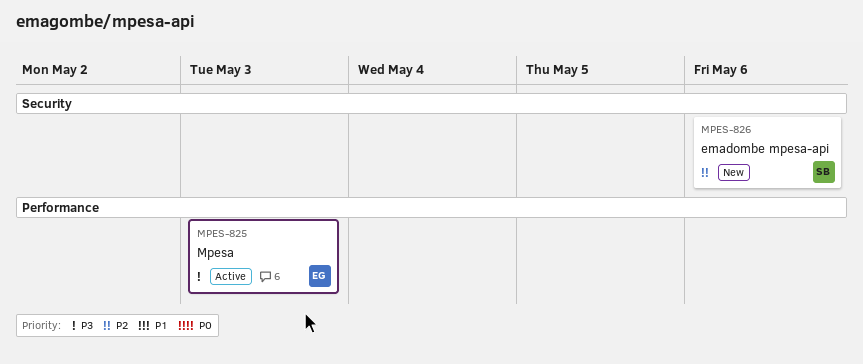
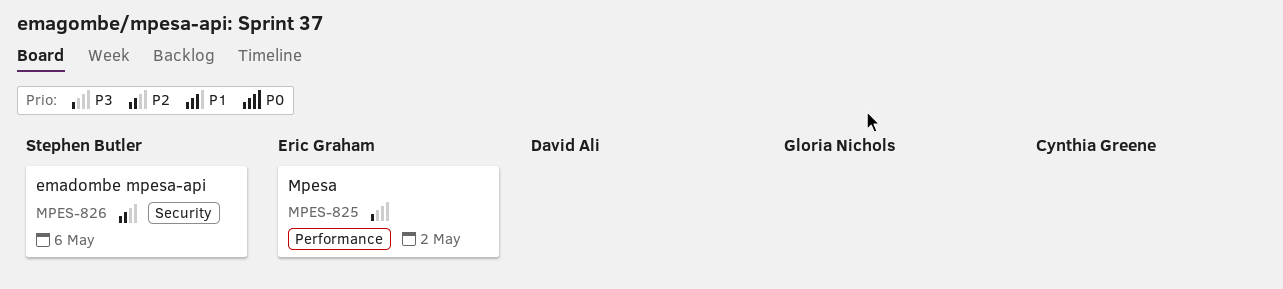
MPES-825, due: May 3 -> May 2

